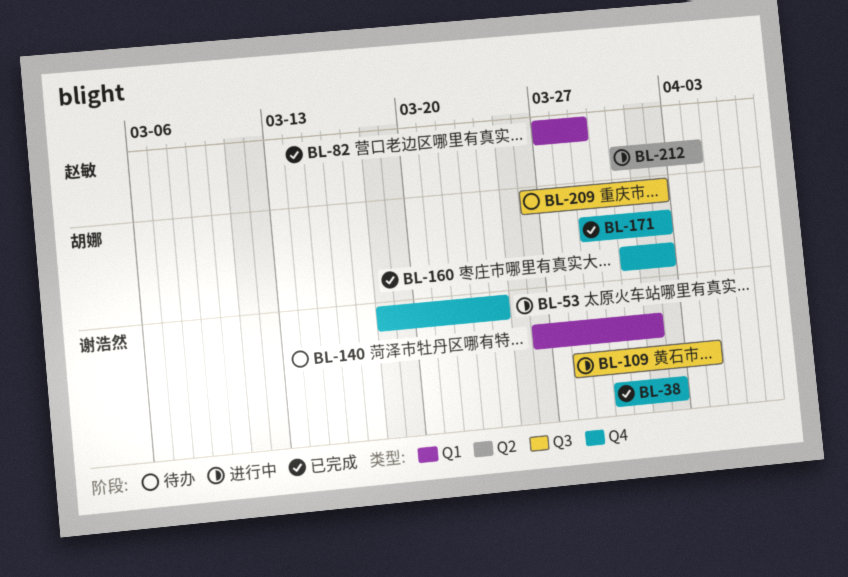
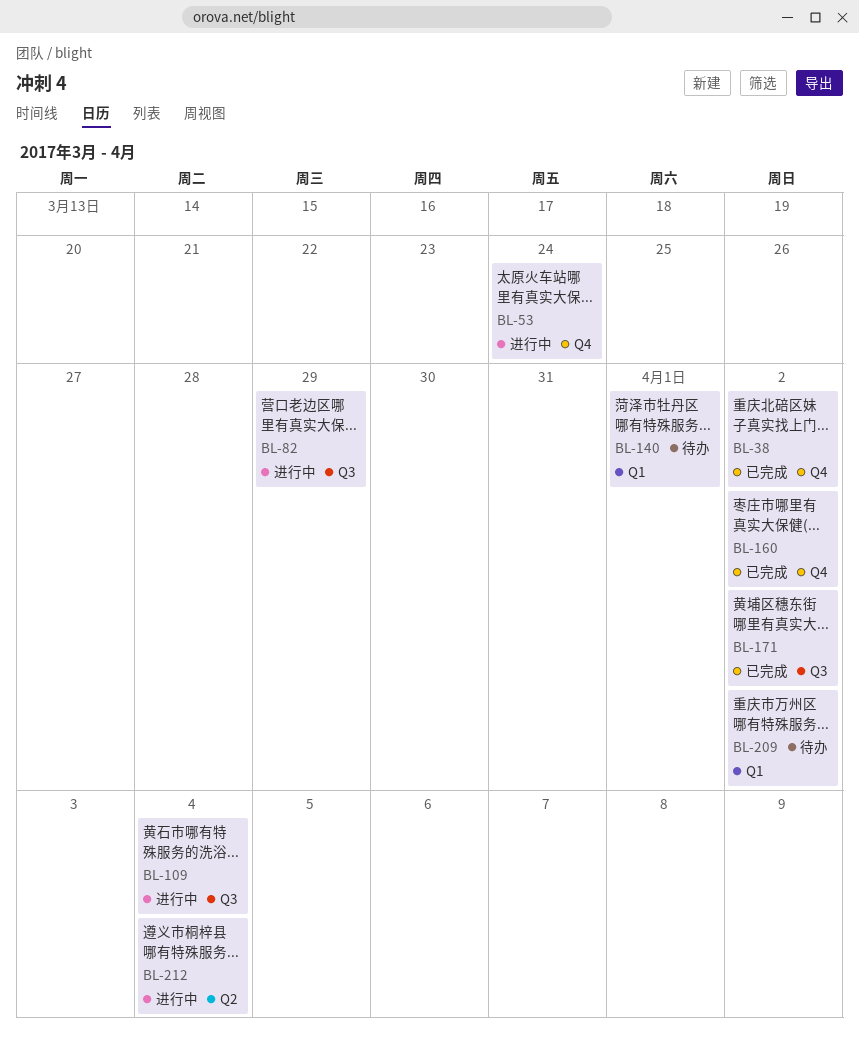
BL-82, status: 已完成 -> 进行中
BL-82, label: Q1 -> Q3
BL-171, label: Q4 -> Q3
BL-209, label: Q3 -> Q1

